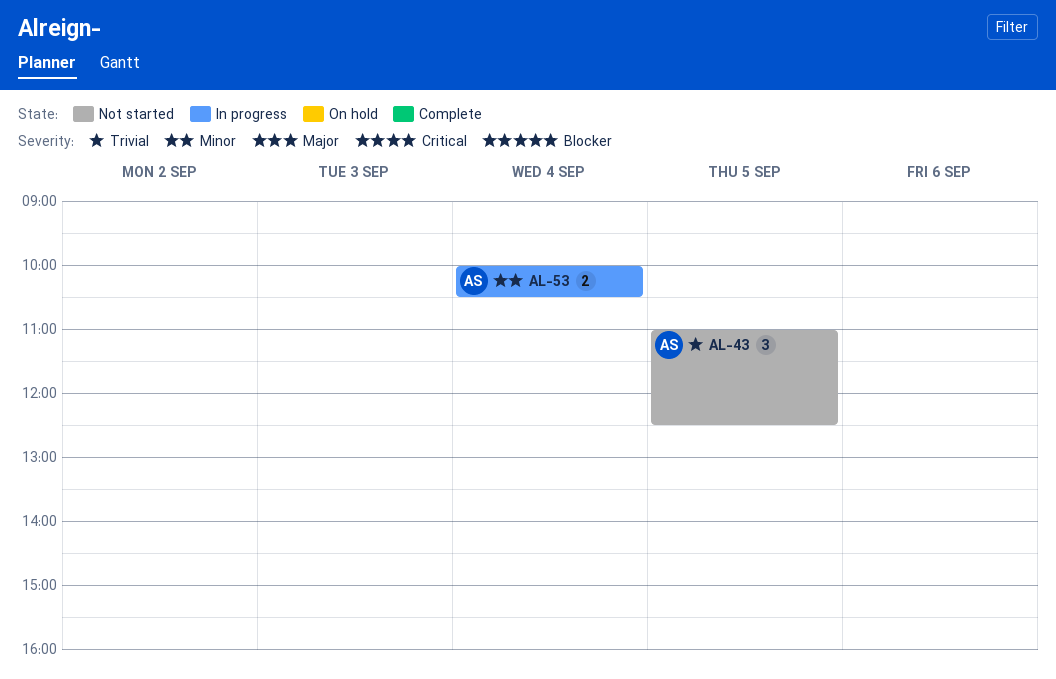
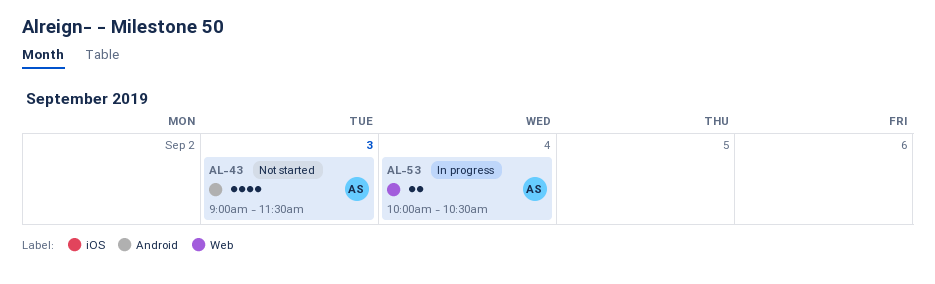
AL-43, estimate: 3 -> 4
AL-43, day: Sep 5 -> Sep 3
AL-43, begins: 11:00 -> 09:00
AL-43, ends: 12:30 -> 11:30

